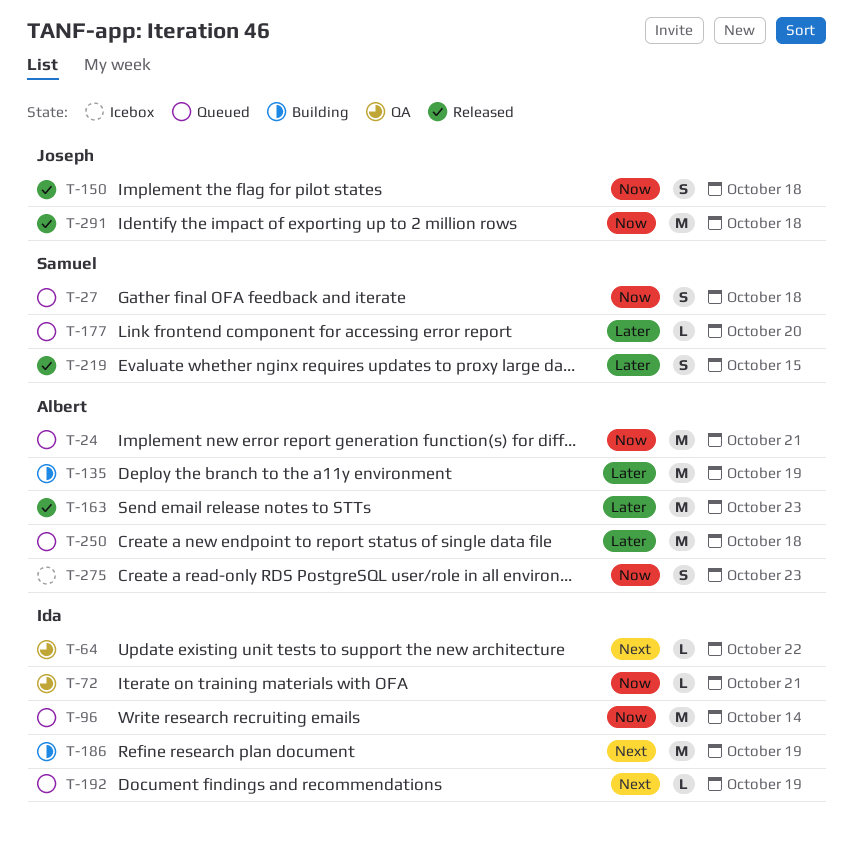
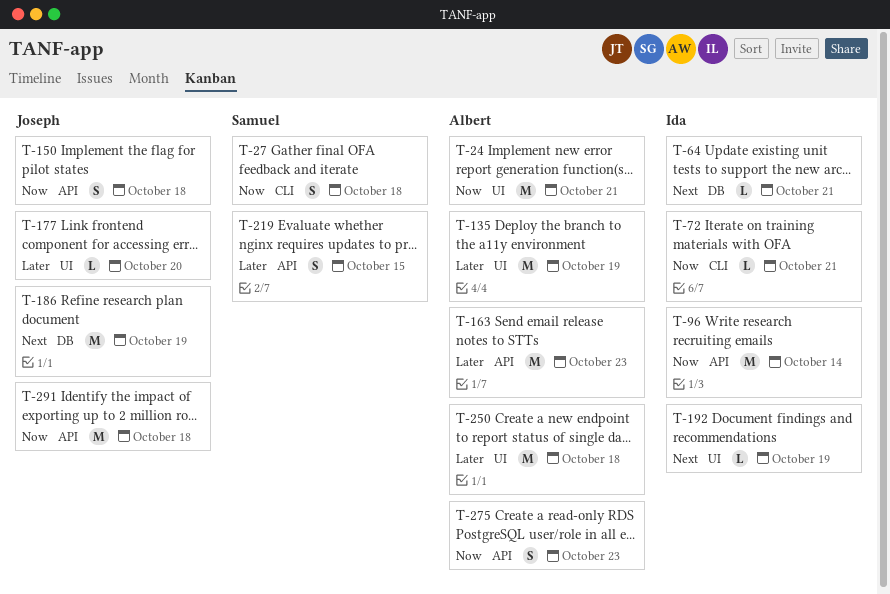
T-64, due: Oct 22 -> Oct 21
T-177, owner: Samuel -> Joseph
T-186, owner: Ida -> Joseph

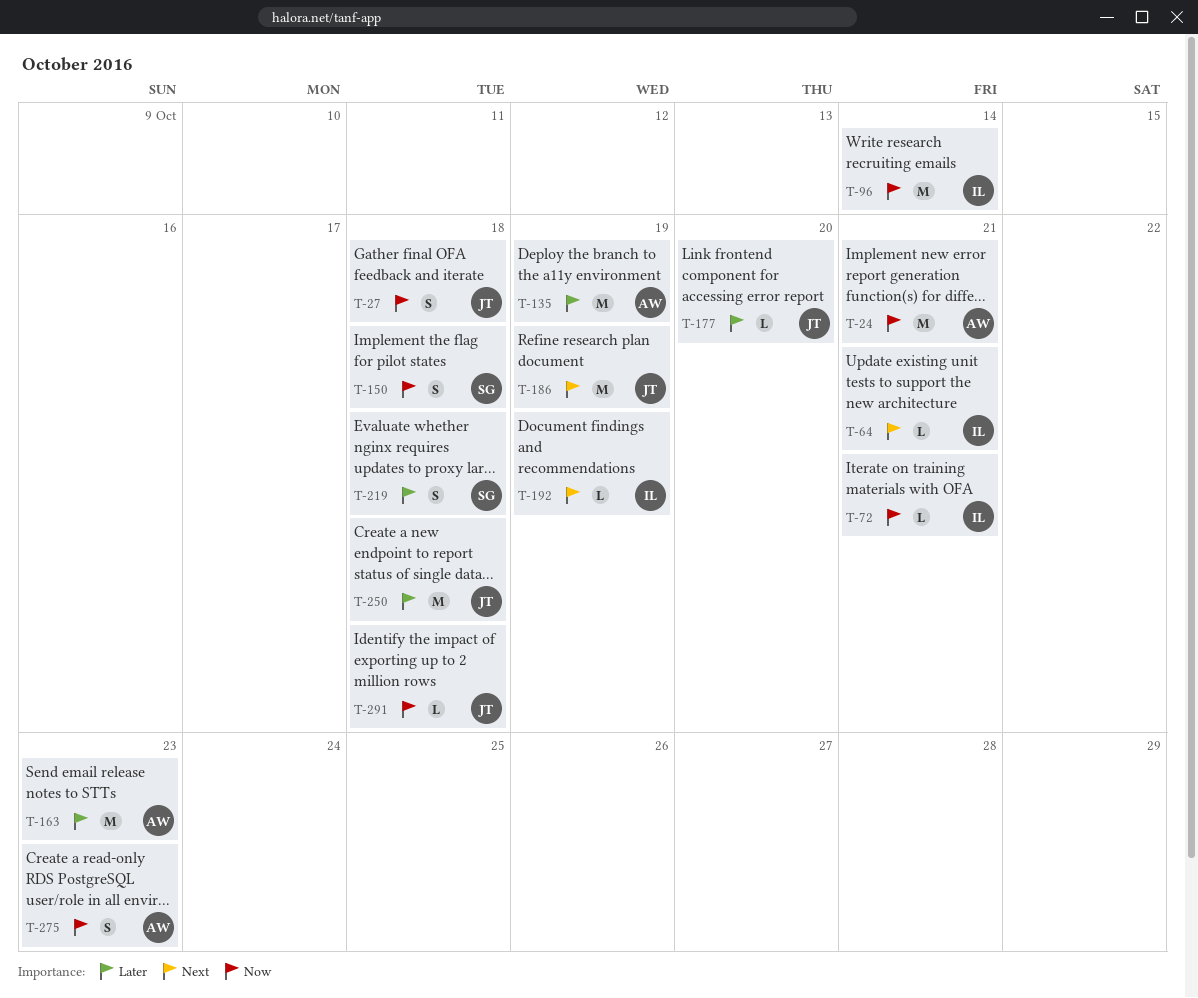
T-27, owner: Samuel -> Joseph
T-150, owner: Joseph -> Samuel
T-219, due: Oct 15 -> Oct 18
T-250, owner: Albert -> Joseph
T-291, estimate: M -> L

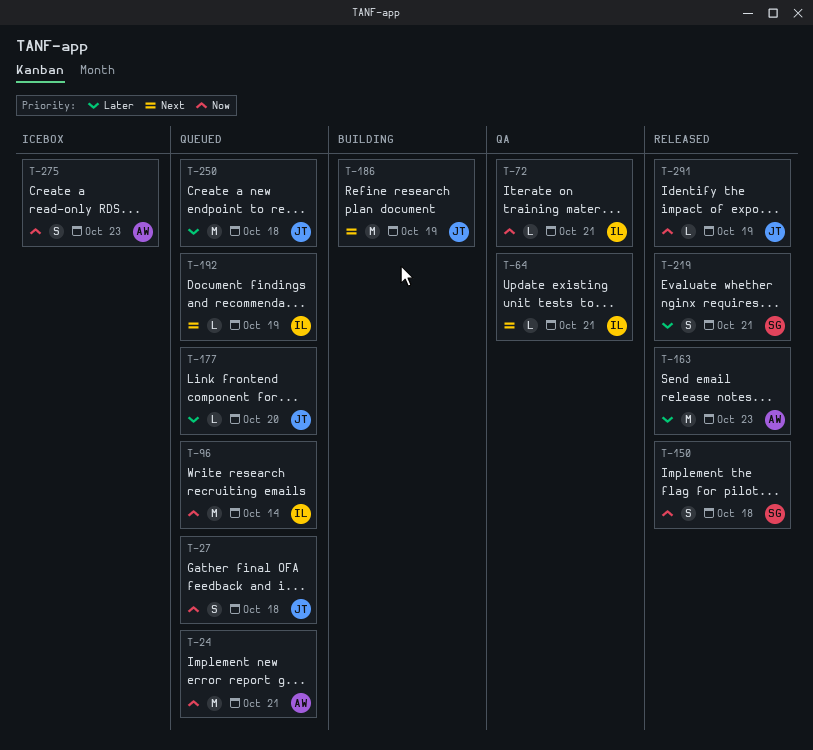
T-135: present -> none
T-219, due: Oct 18 -> Oct 21
T-291, due: Oct 18 -> Oct 19

